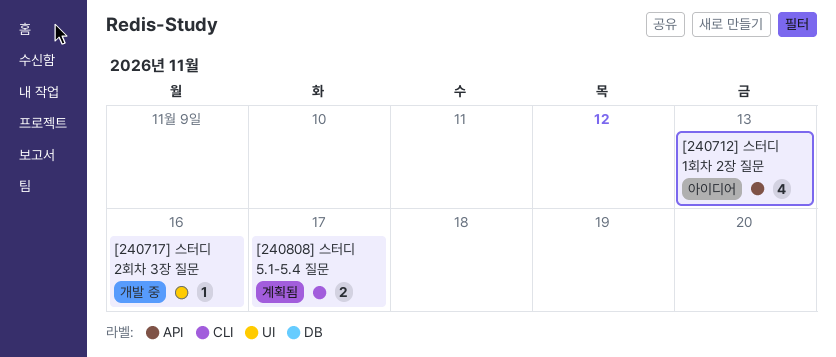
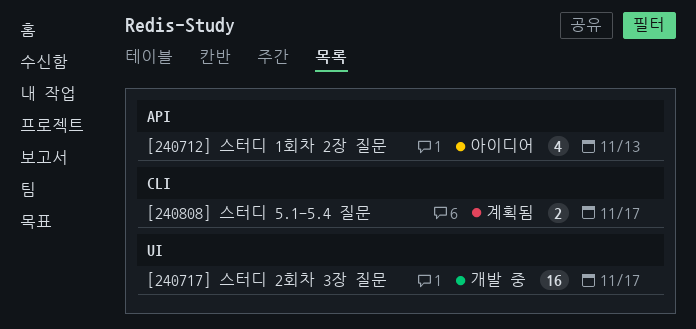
[240717] 스터디 2회차 3장 질문, estimate: 1 -> 16
[240717] 스터디 2회차 3장 질문, due: Nov 16 -> Nov 17

